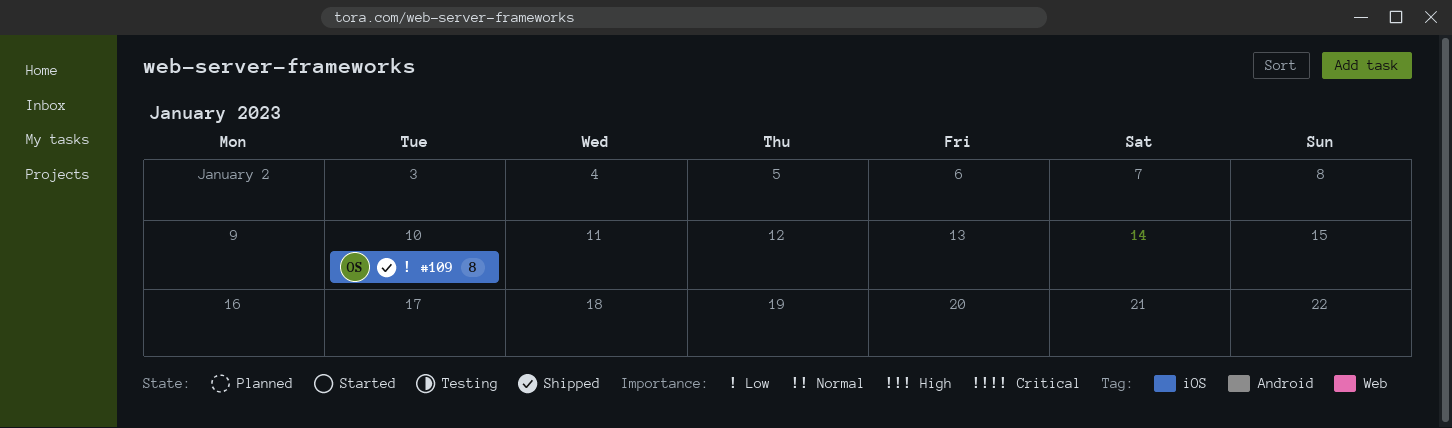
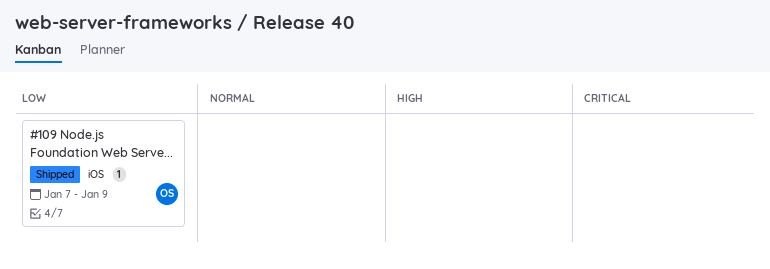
#109, estimate: 8 -> 1
#109, start: Jan 10 -> Jan 7
#109, due: Jan 10 -> Jan 9

